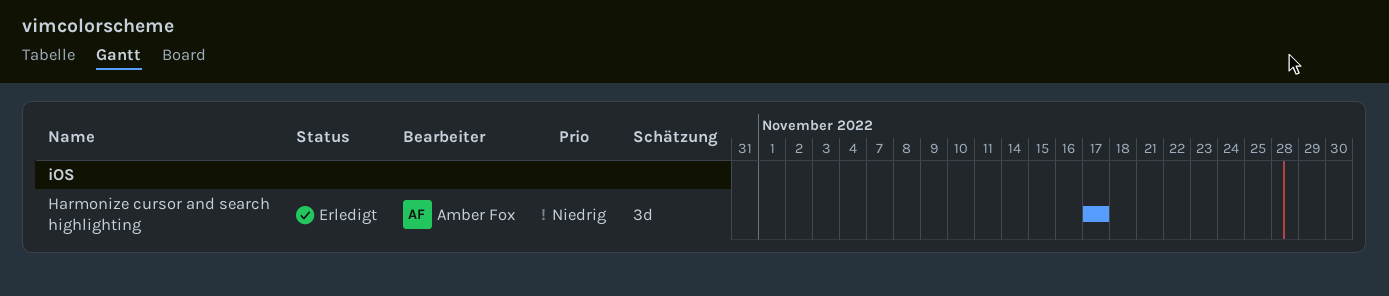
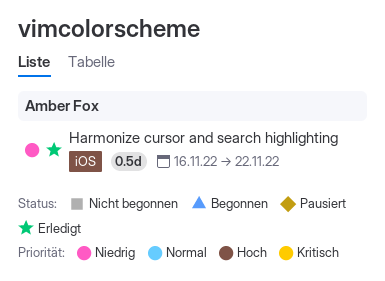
Harmonize cursor and search highlighting, estimate: 3d -> 0.5d
Harmonize cursor and search highlighting, start: Nov 17 -> Nov 16
Harmonize cursor and search highlighting, due: Nov 17 -> Nov 22

